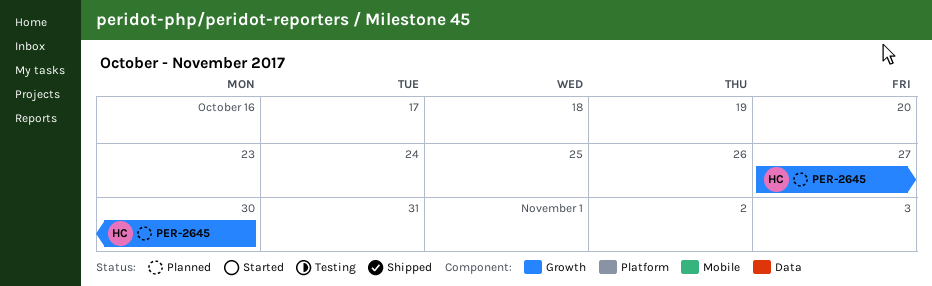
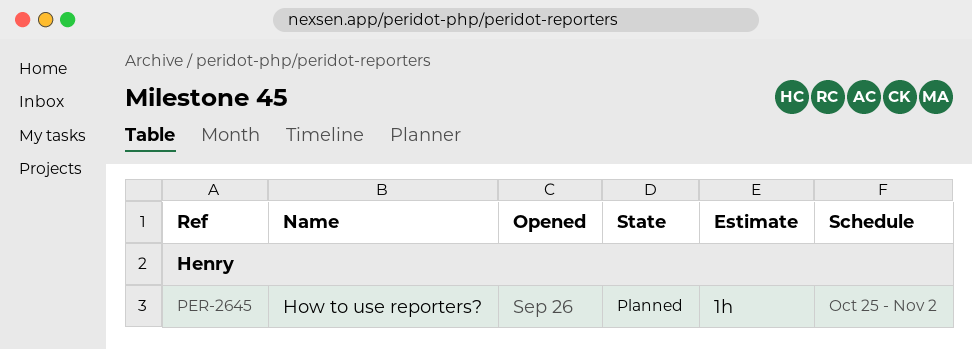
PER-2645, start: Oct 27 -> Oct 25
PER-2645, due: Oct 30 -> Nov 2

